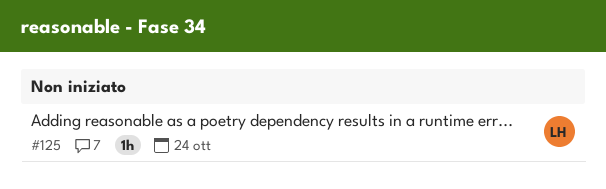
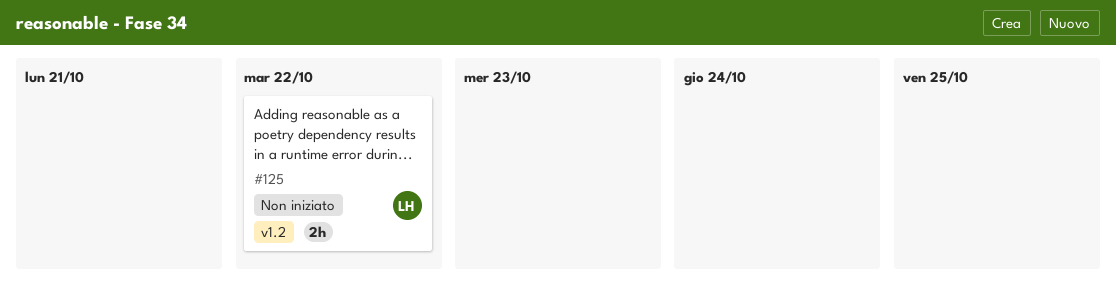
#125, estimate: 1h -> 2h
#125, due: Oct 24 -> Oct 22

